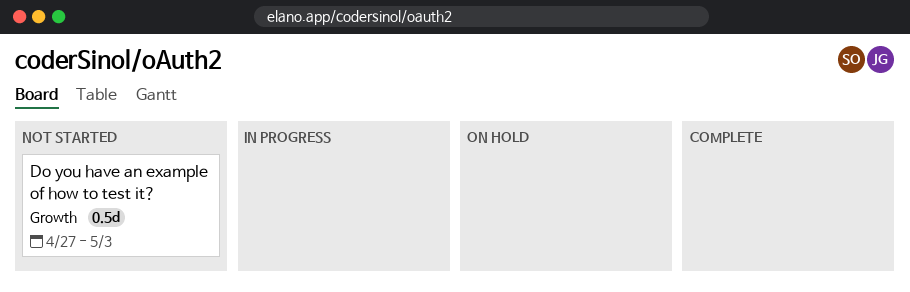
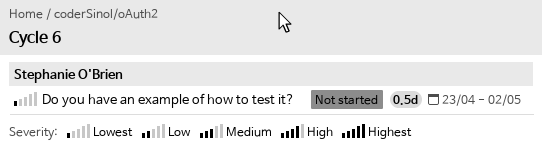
Do you have an example of how to test it?, start: Apr 27 -> Apr 23
Do you have an example of how to test it?, due: May 3 -> May 2

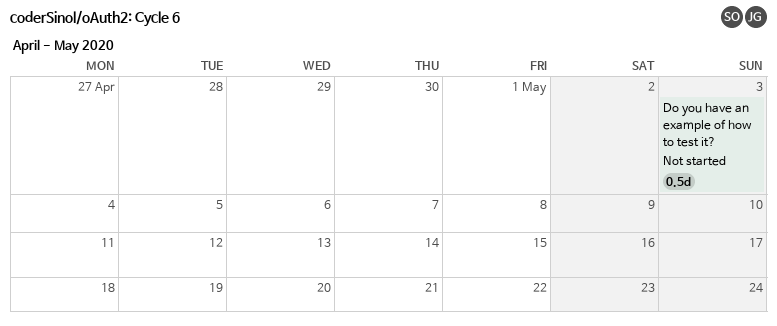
Do you have an example of how to test it?, due: May 2 -> May 3

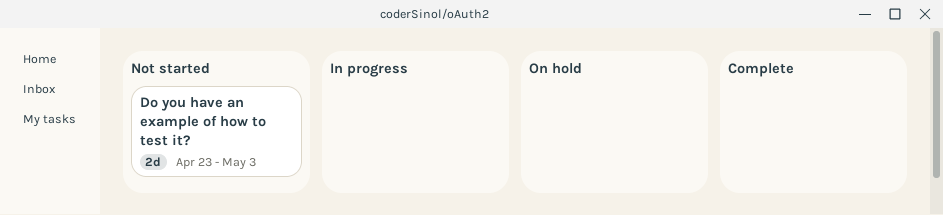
Do you have an example of how to test it?, estimate: 0.5d -> 2d

